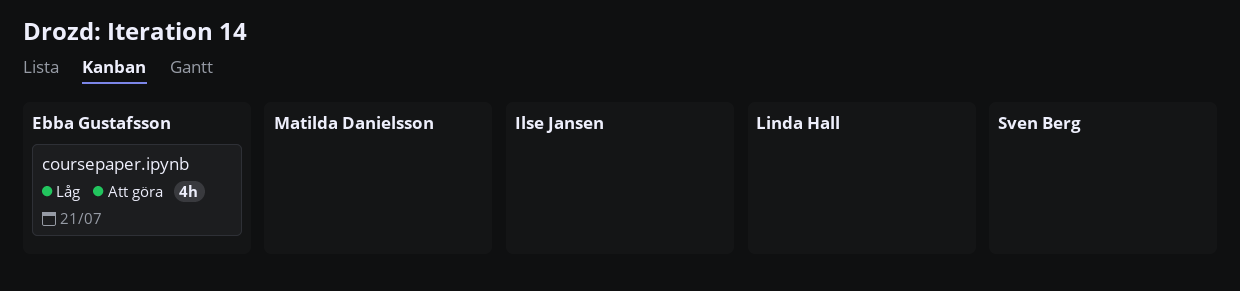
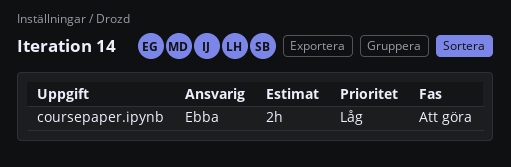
coursepaper.ipynb, estimate: 4h -> 2h

